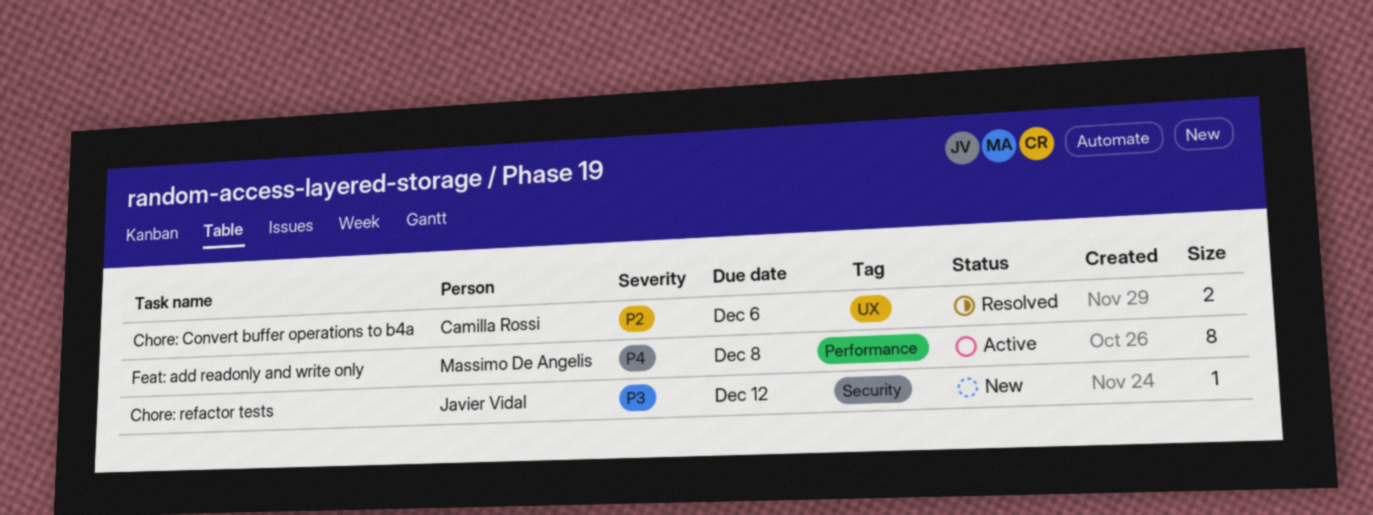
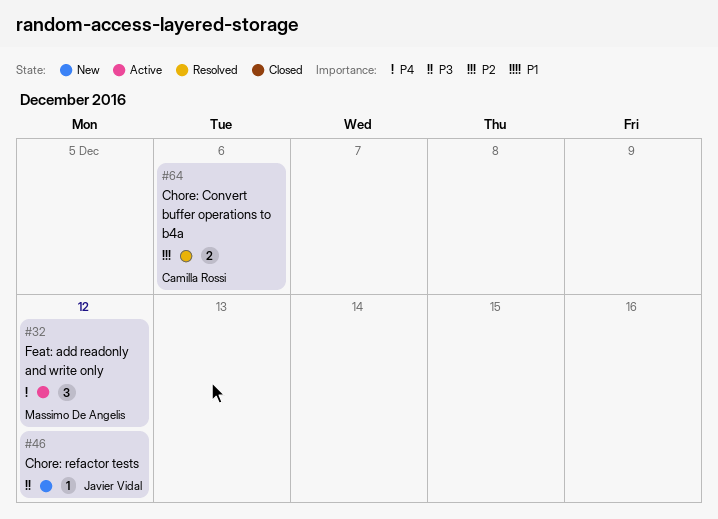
Feat: add readonly and write only, estimate: 8 -> 3
Feat: add readonly and write only, due: Dec 8 -> Dec 12

